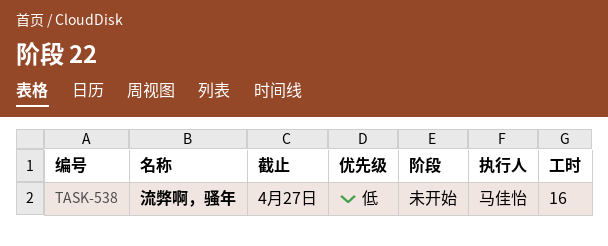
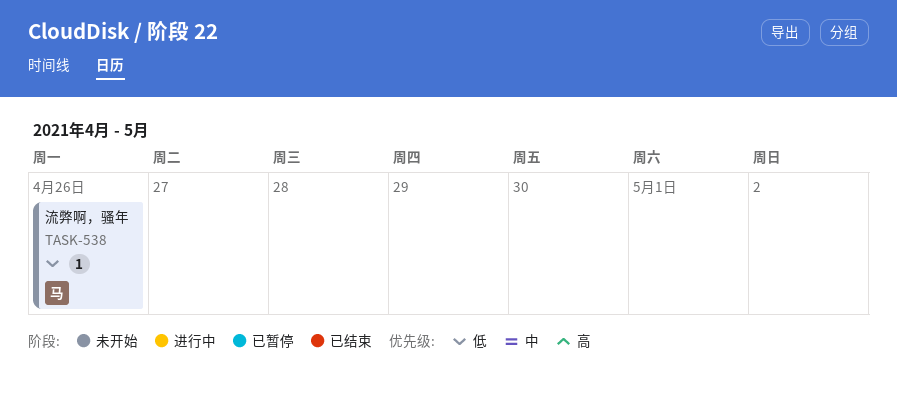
TASK-538, estimate: 16 -> 1
TASK-538, due: Apr 27 -> Apr 26

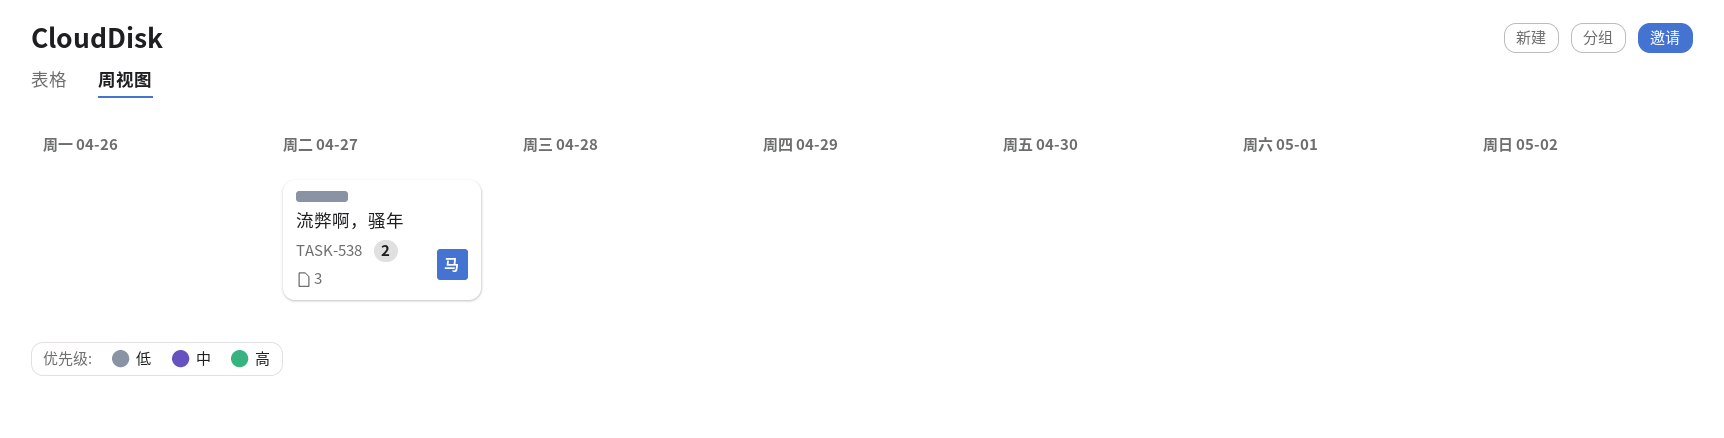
TASK-538, estimate: 1 -> 2
TASK-538, due: Apr 26 -> Apr 27

